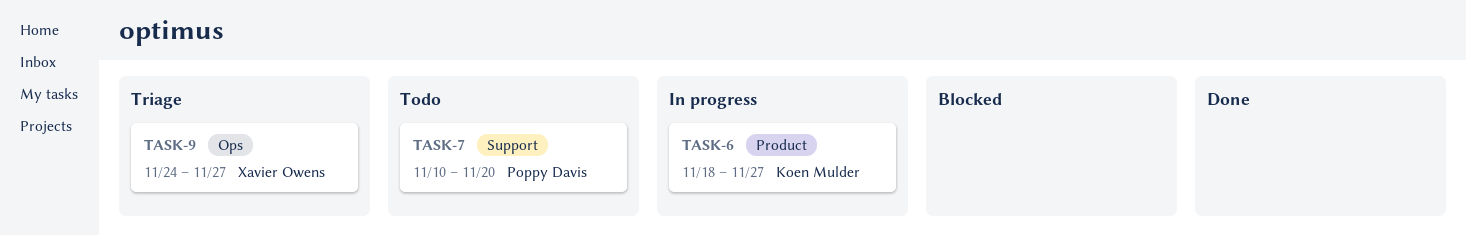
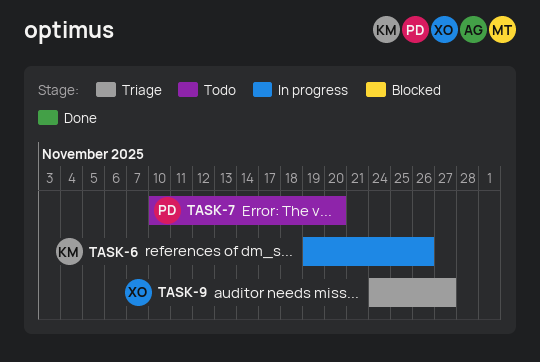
TASK-6, start: Nov 18 -> Nov 19
TASK-6, due: Nov 27 -> Nov 26

